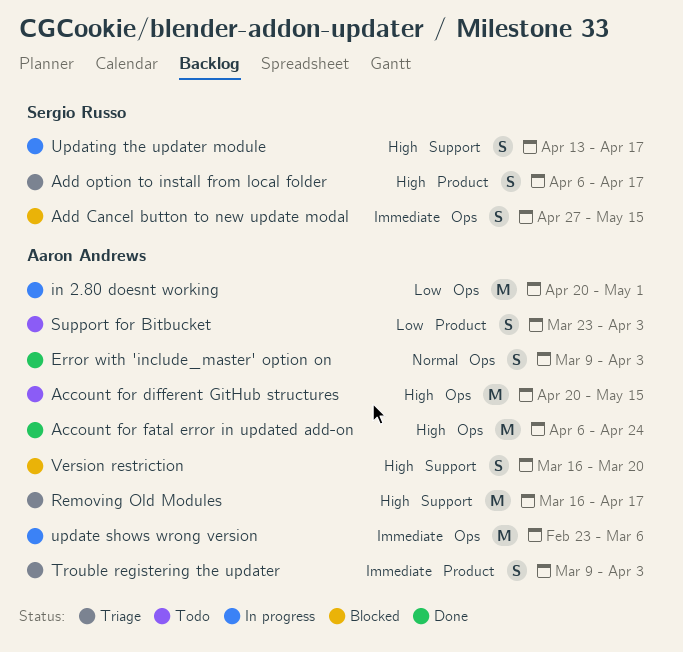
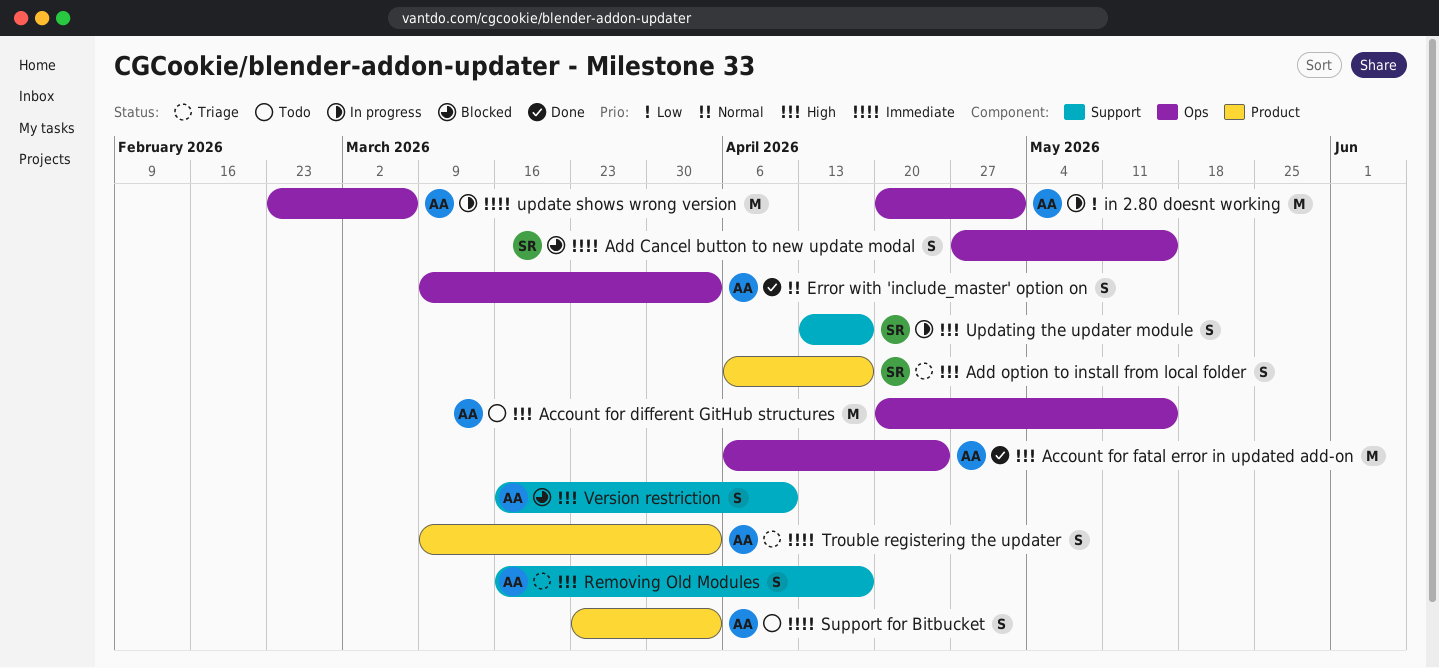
Removing Old Modules, estimate: M -> S
Support for Bitbucket, priority: Low -> Immediate
Version restriction, due: Mar 20 -> Apr 10

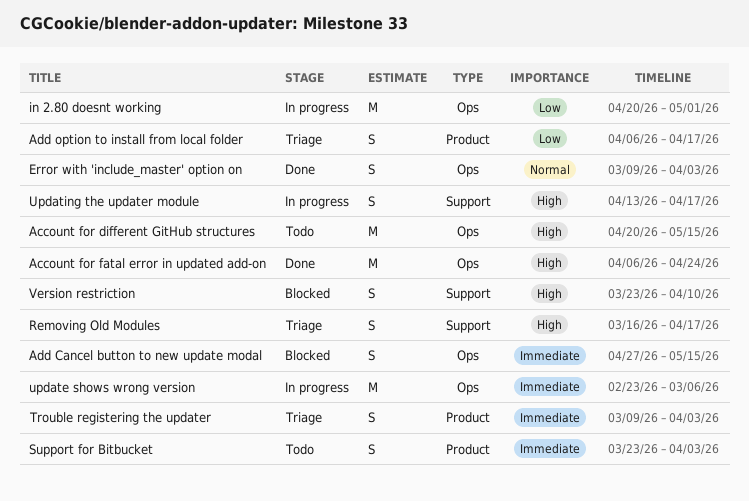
Add option to install from local folder, priority: High -> Low
Version restriction, start: Mar 16 -> Mar 23

